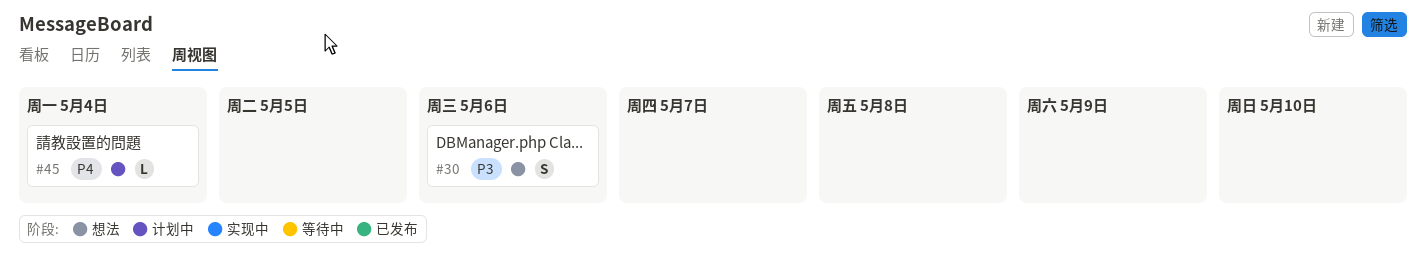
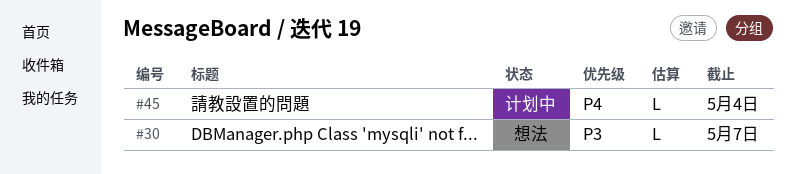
#30, estimate: S -> L
#30, due: May 6 -> May 7

